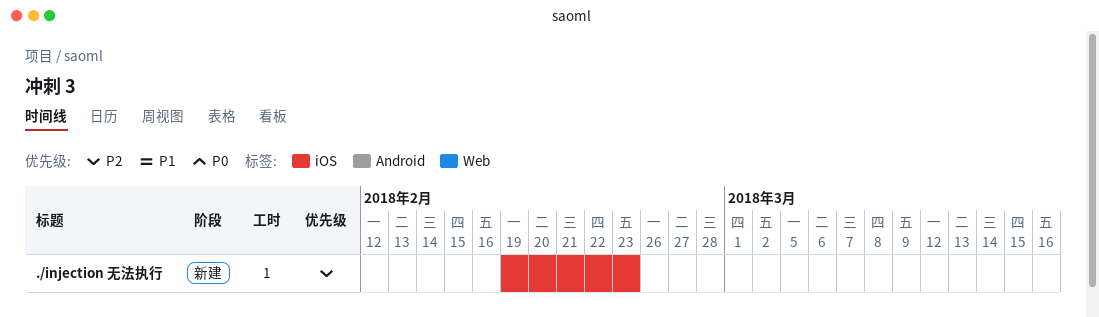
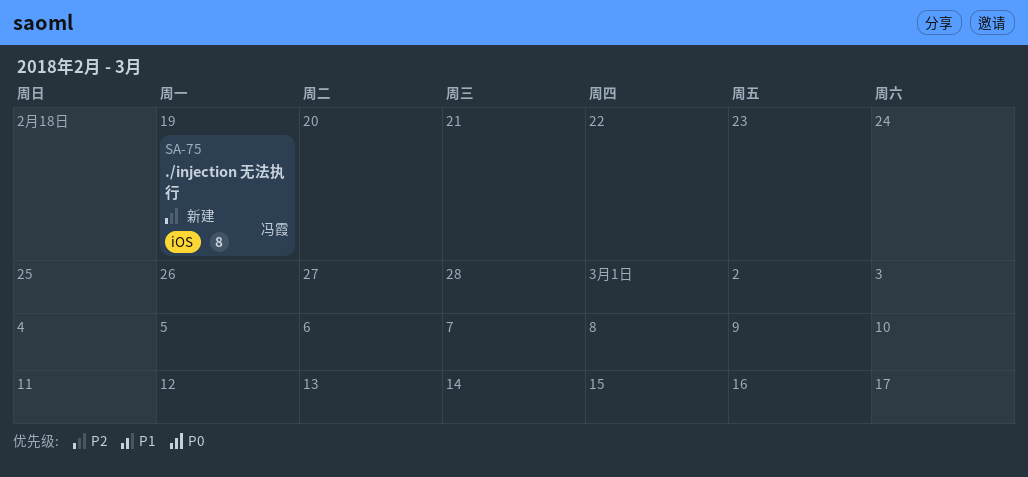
./injection 无法执行, estimate: 1 -> 8
./injection 无法执行, due: Feb 23 -> Feb 19

